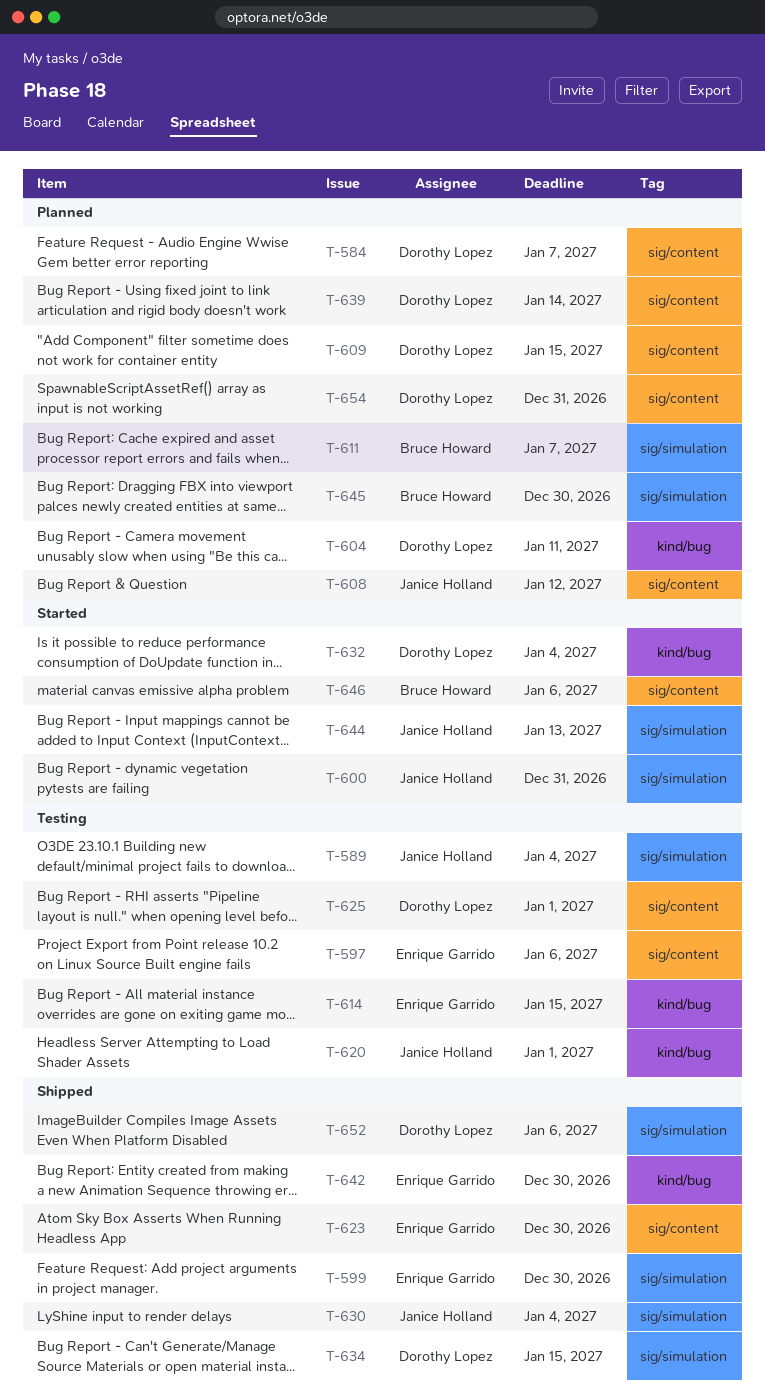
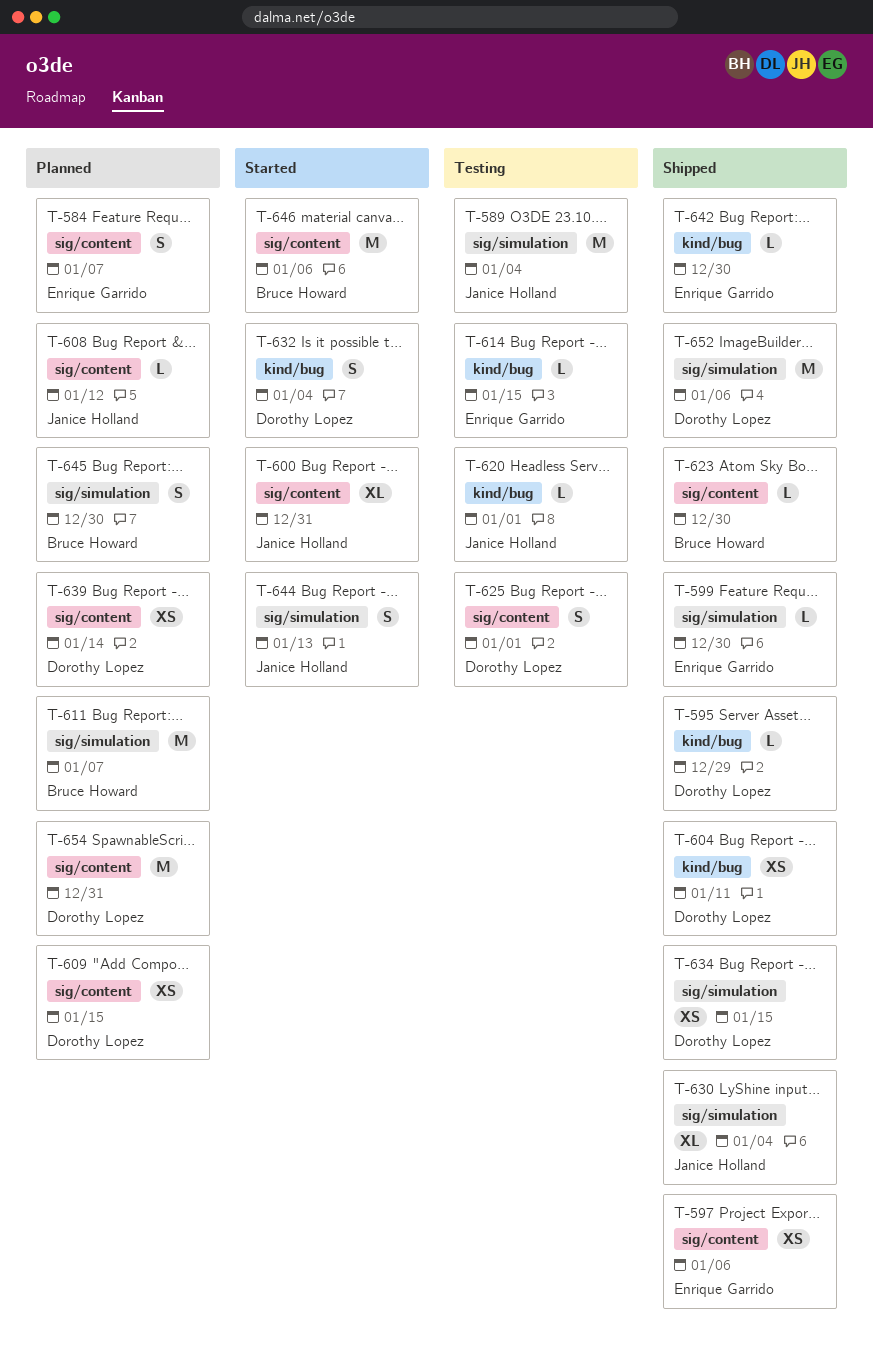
T-584, owner: Dorothy Lopez -> Enrique Garrido
T-595: none -> present
T-597, status: Testing -> Shipped
T-600, label: sig/simulation -> sig/content
T-604, status: Planned -> Shipped
T-623, owner: Enrique Garrido -> Bruce Howard

